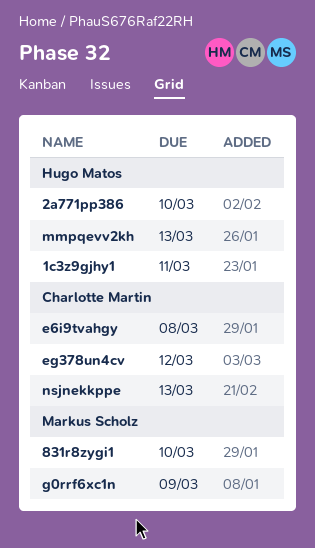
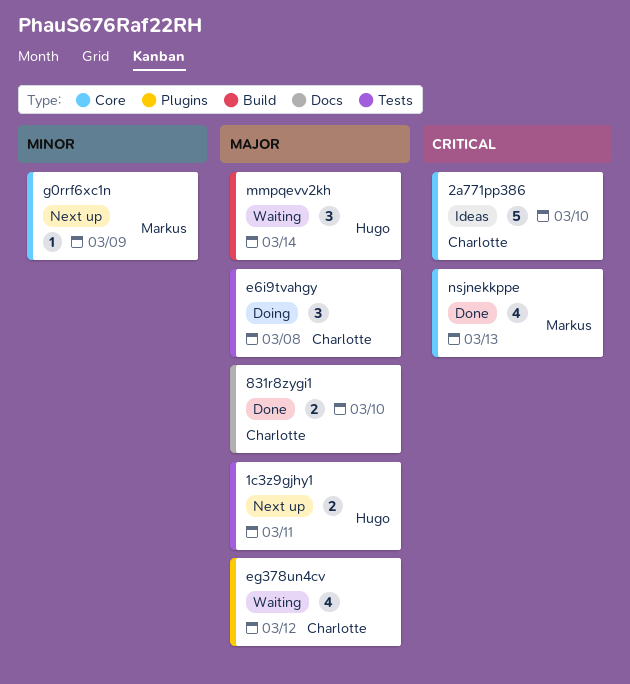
2a771pp386, owner: Hugo Matos -> Charlotte Martin
831r8zygi1, owner: Markus Scholz -> Charlotte Martin
mmpqevv2kh, due: Mar 13 -> Mar 14
nsjnekkppe, owner: Charlotte Martin -> Markus Scholz

